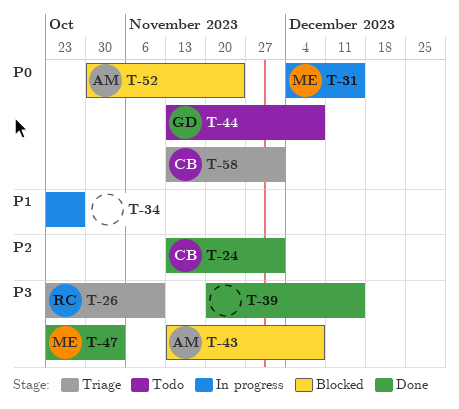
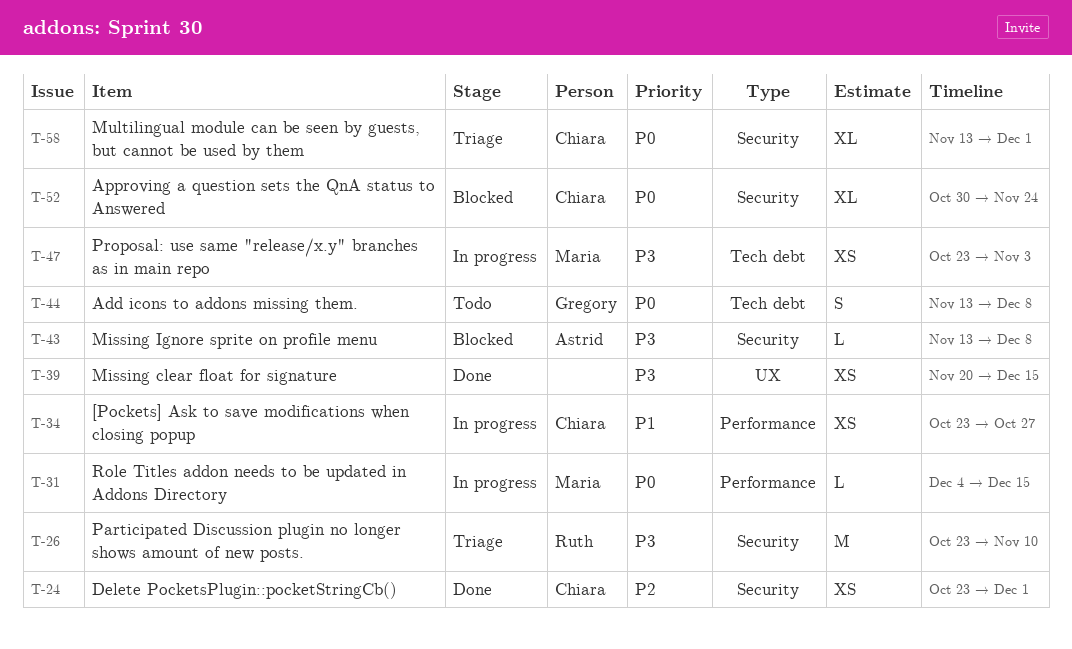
T-24, start: Nov 13 -> Oct 23
T-34, owner: none -> Chiara
T-47, status: Done -> In progress
T-52, owner: Astrid -> Chiara

